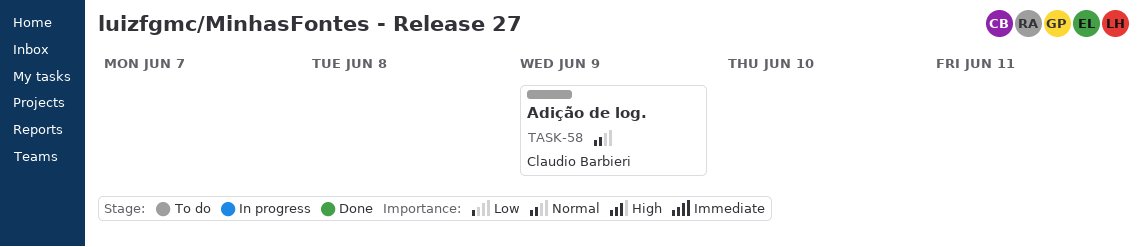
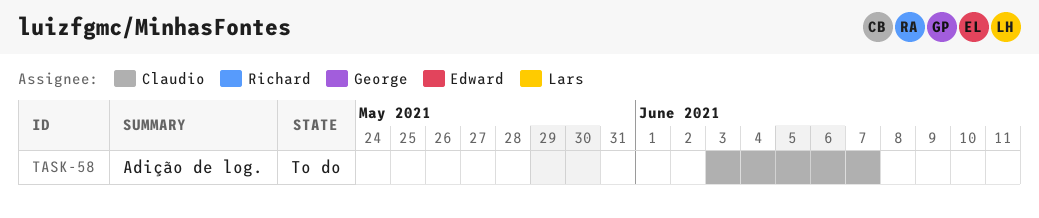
TASK-58, due: Jun 9 -> Jun 7

